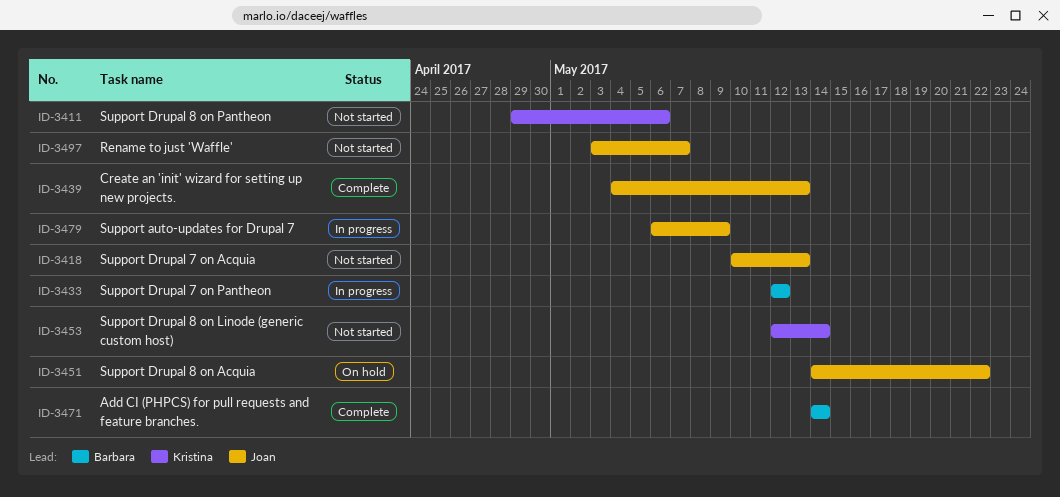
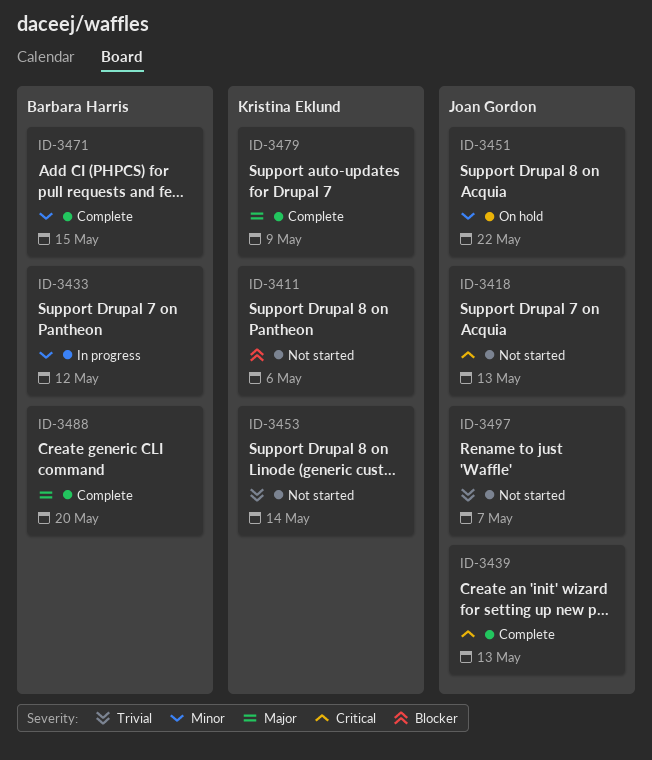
ID-3471, due: May 14 -> May 15
ID-3479, status: In progress -> Complete
ID-3479, owner: Joan Gordon -> Kristina Eklund
ID-3488: none -> present

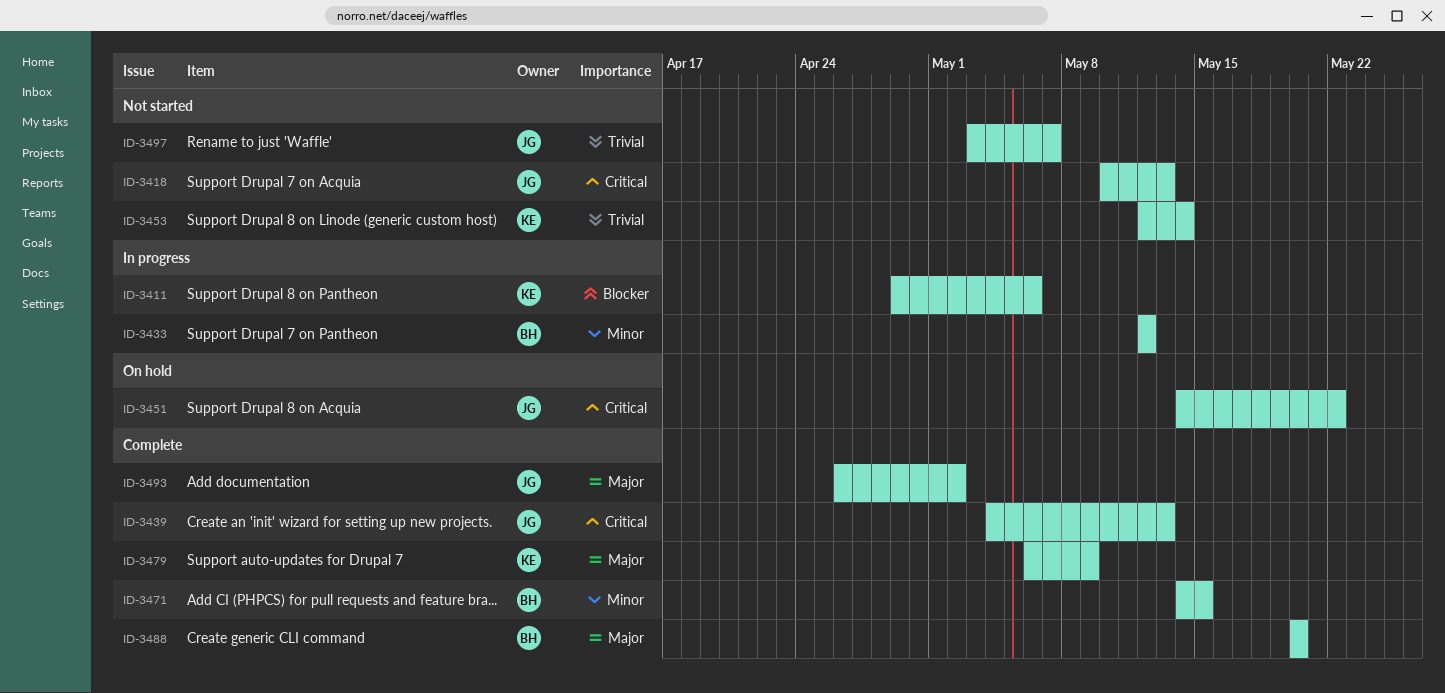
ID-3411, status: Not started -> In progress
ID-3451, priority: Minor -> Critical
ID-3493: none -> present

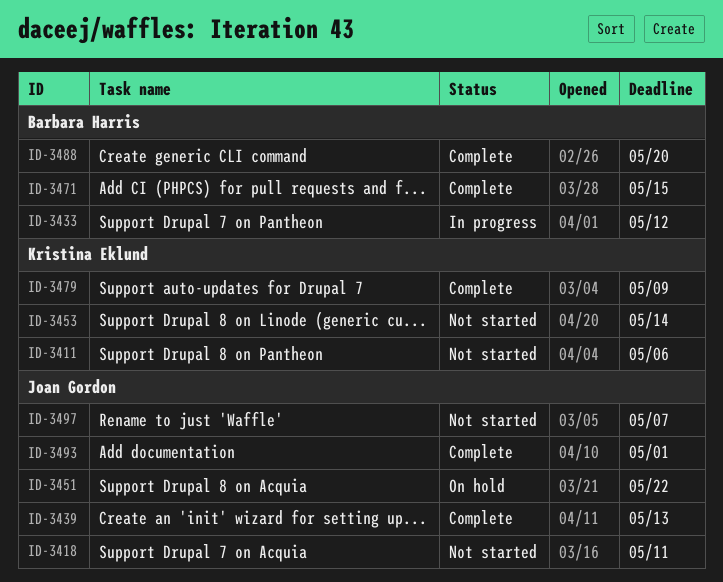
ID-3411, status: In progress -> Not started
ID-3418, due: May 13 -> May 11
ID-3493, due: May 2 -> May 1

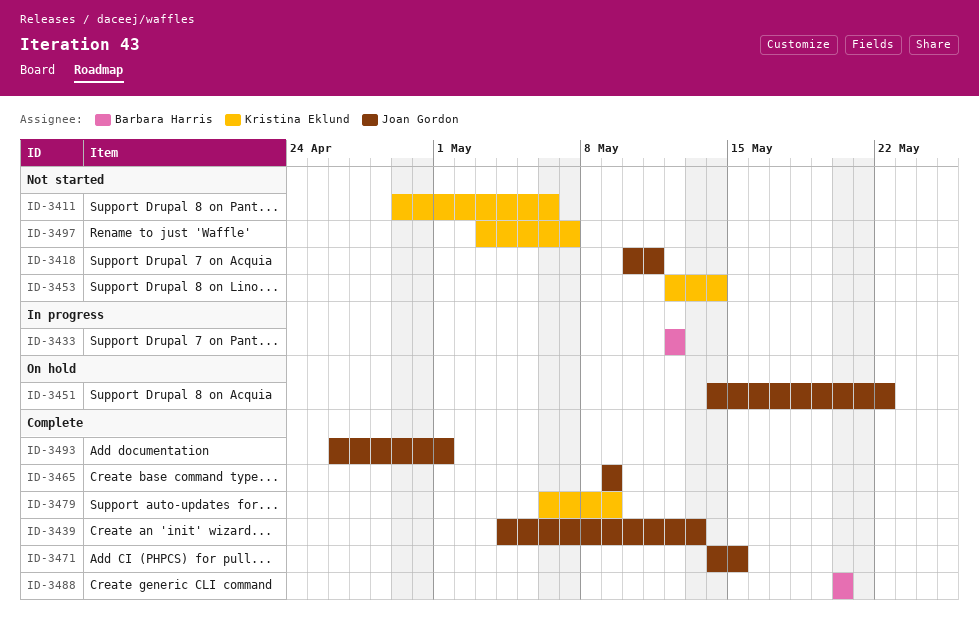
ID-3465: none -> present
ID-3471, owner: Barbara Harris -> Joan Gordon
ID-3497, owner: Joan Gordon -> Kristina Eklund

